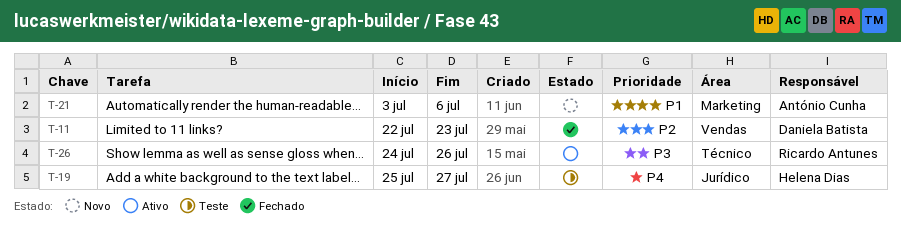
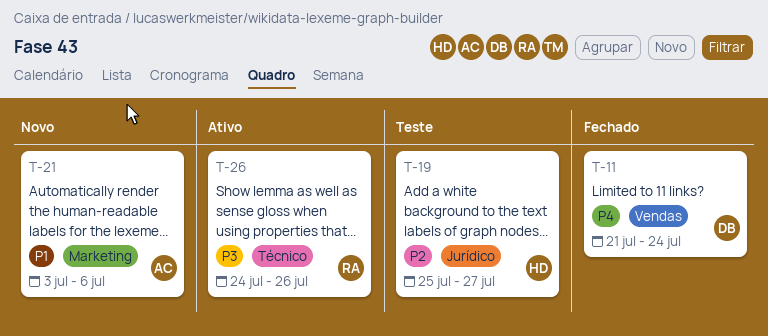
T-11, priority: P2 -> P4
T-11, start: Jul 22 -> Jul 21
T-11, due: Jul 23 -> Jul 24
T-19, priority: P4 -> P2

